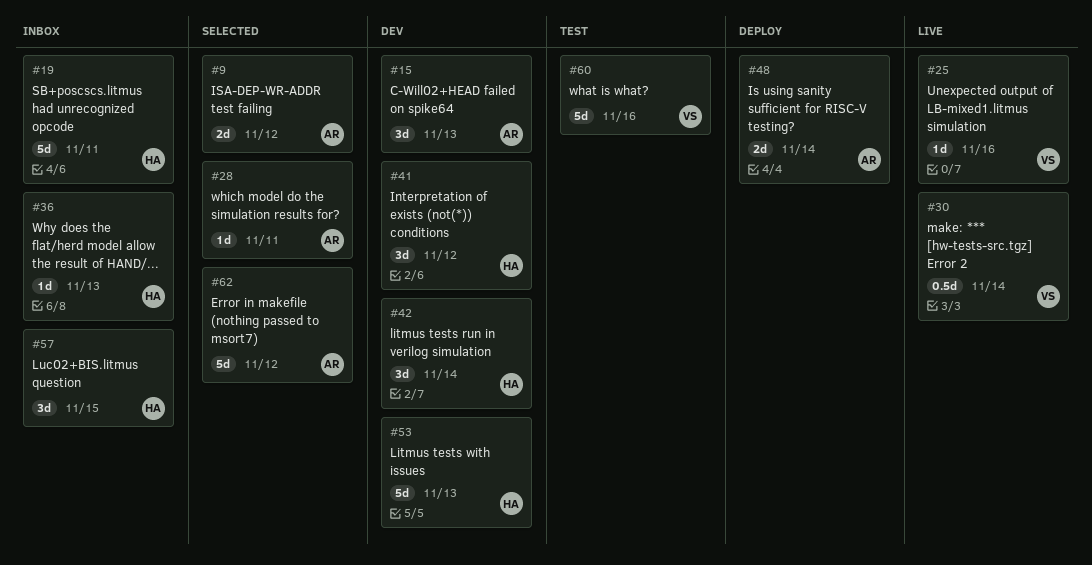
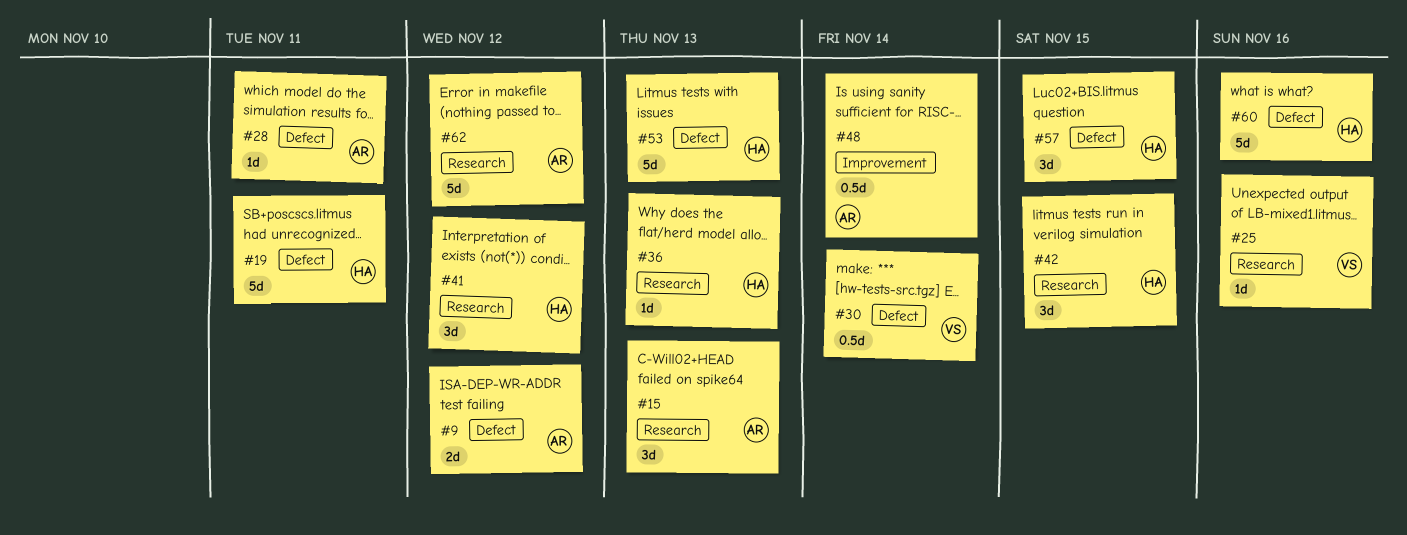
#42, due: Nov 14 -> Nov 15
#48, estimate: 2d -> 0.5d
#60, owner: VS -> HA

